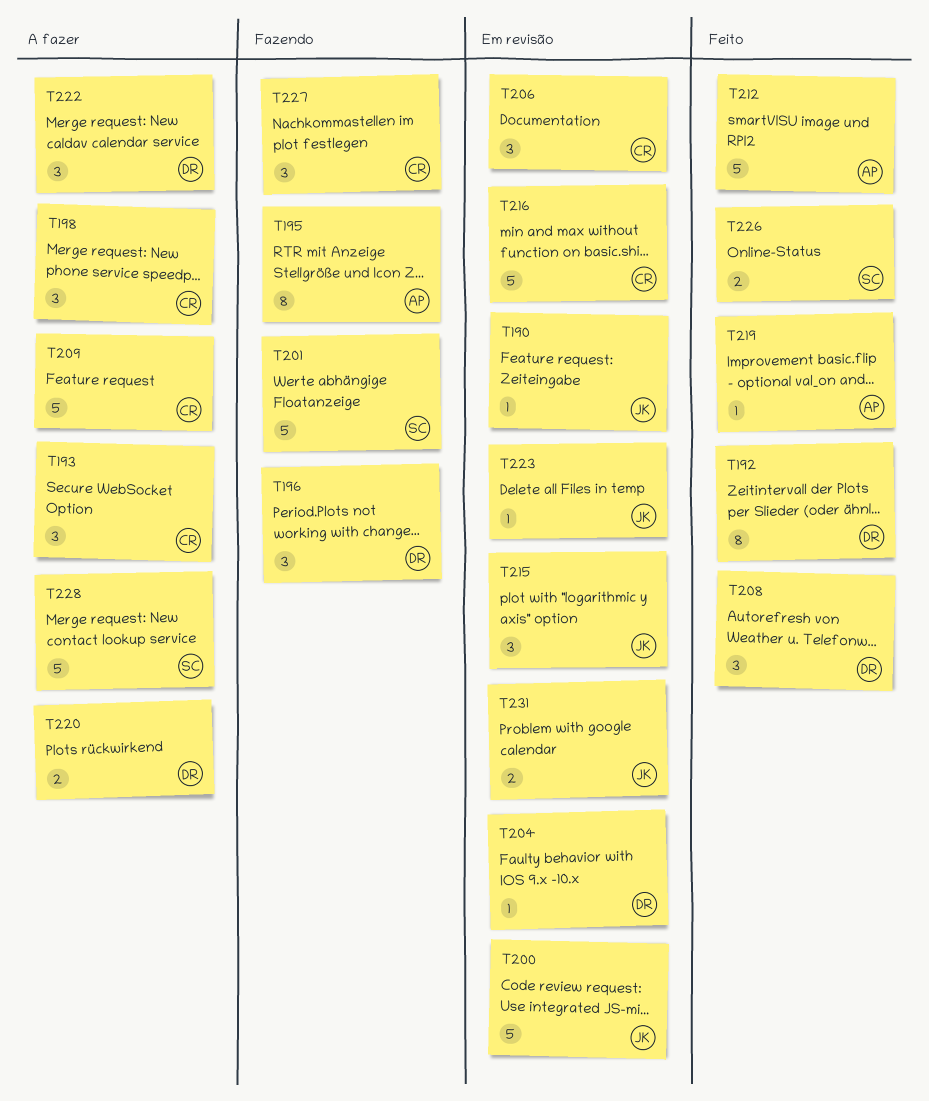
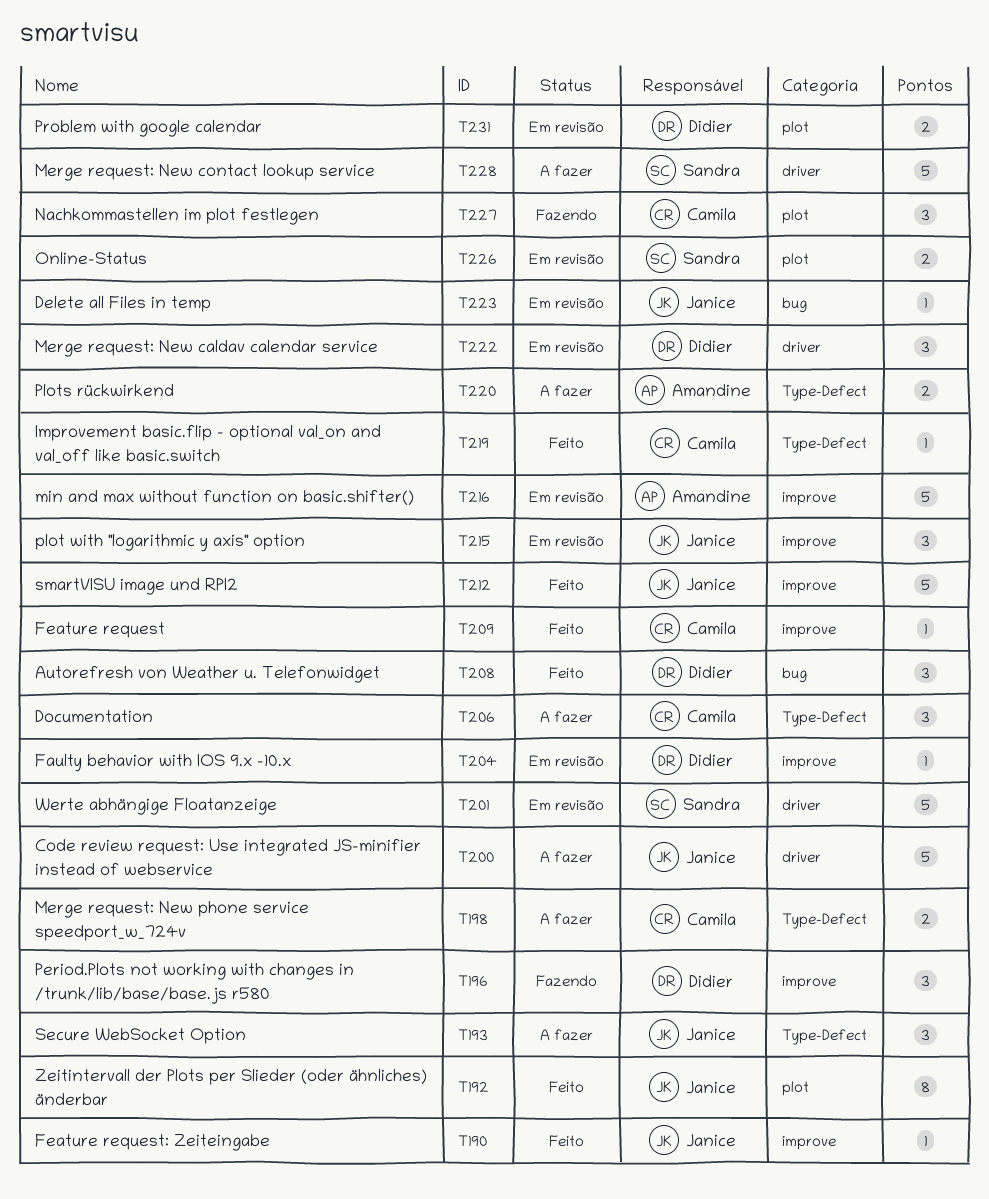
T190, status: Em revisão -> Feito
T192, owner: Didier -> Janice
T193, owner: Camila -> Janice
T195: present -> none
T198, estimate: 3 -> 2
T200, status: Em revisão -> A fazer
T201, status: Fazendo -> Em revisão
T206, status: Em revisão -> A fazer
T209, status: A fazer -> Feito
T209, estimate: 5 -> 1
T212, owner: Amandine -> Janice
T216, owner: Camila -> Amandine
T219, owner: Amandine -> Camila
T220, owner: Didier -> Amandine
T222, status: A fazer -> Em revisão
T226, status: Feito -> Em revisão
T231, owner: Janice -> Didier

